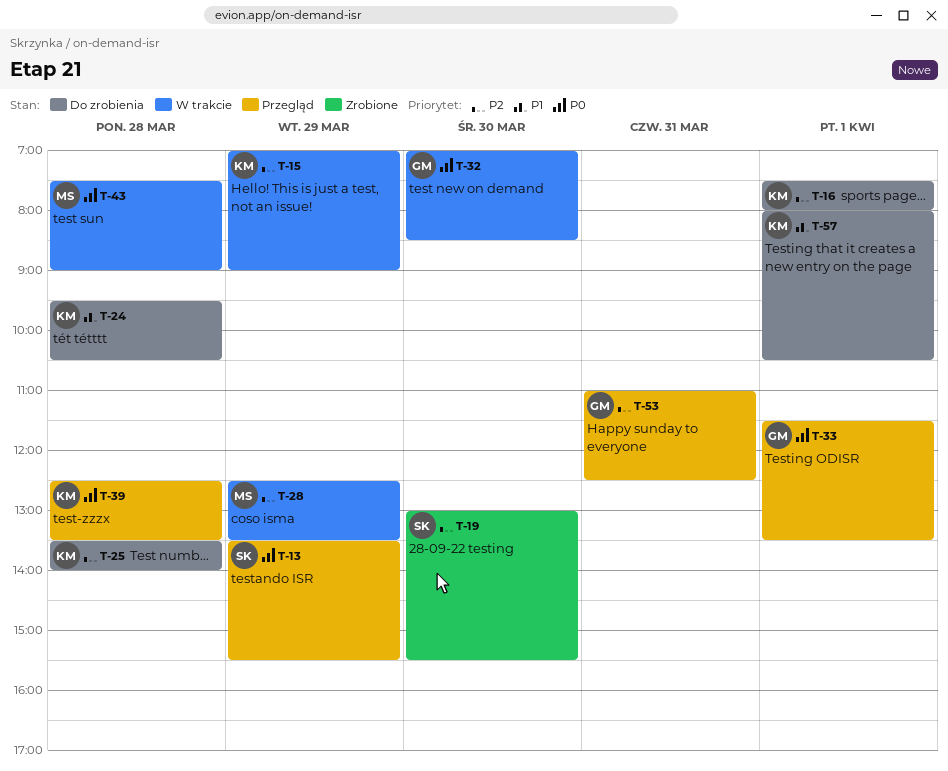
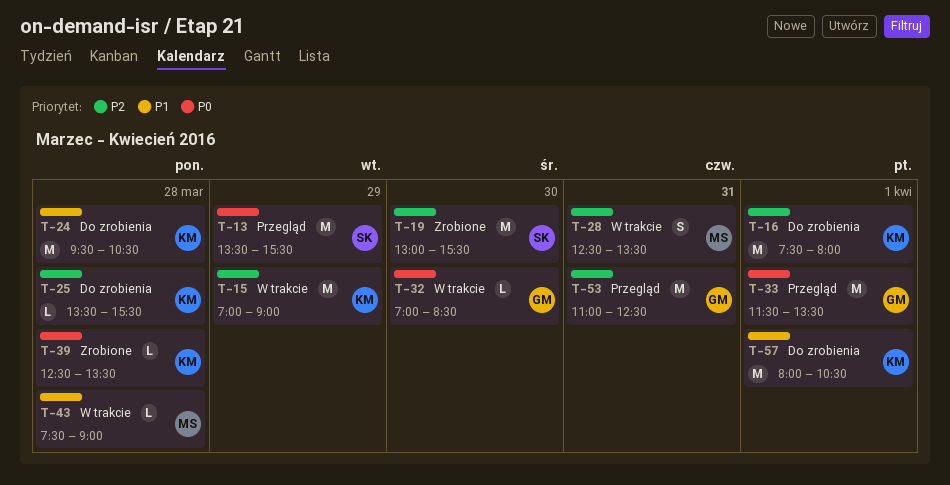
T-25, ends: 14:00 -> 15:30
T-28, day: Mar 29 -> Mar 31
T-39, status: Przegląd -> Zrobione
T-43, priority: P0 -> P1

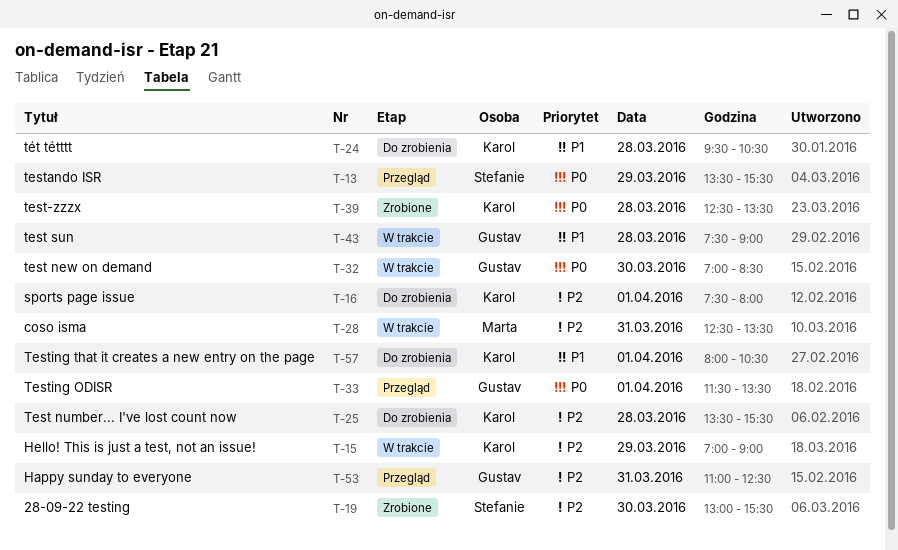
T-43, owner: Marta -> Gustav

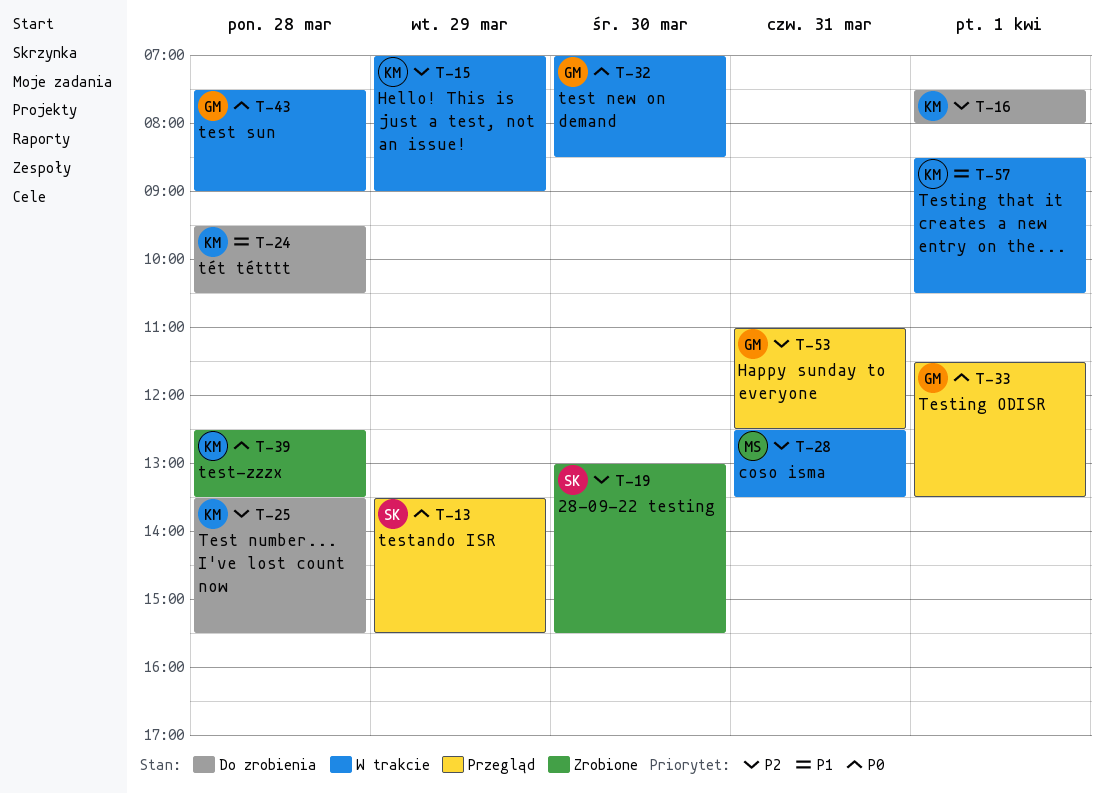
T-43, priority: P1 -> P0
T-57, status: Do zrobienia -> W trakcie
T-57, begins: 08:00 -> 08:30

